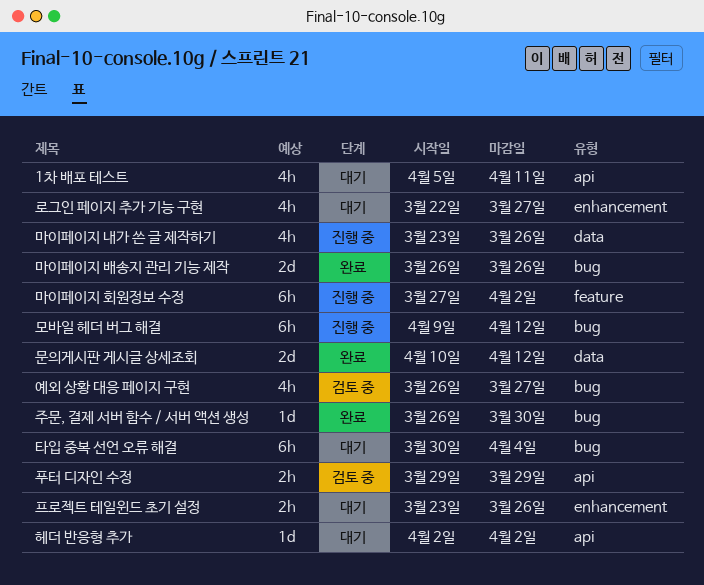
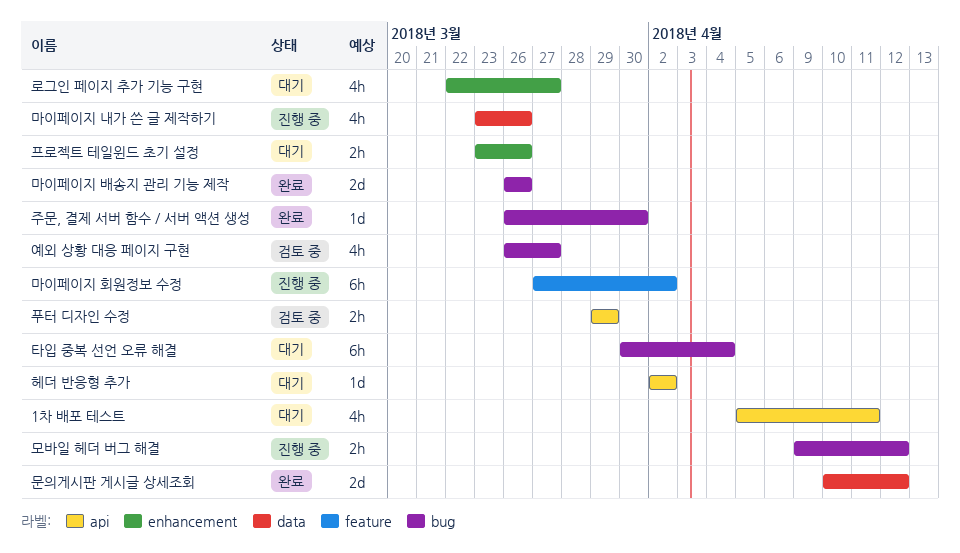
모바일 헤더 버그 해결, estimate: 6h -> 2h

